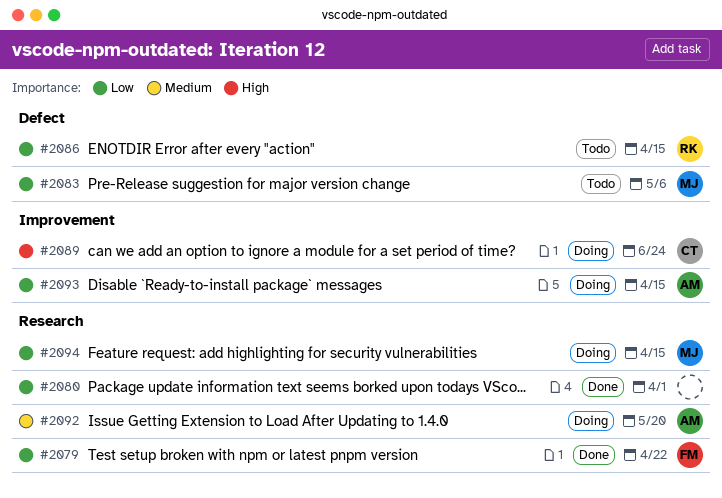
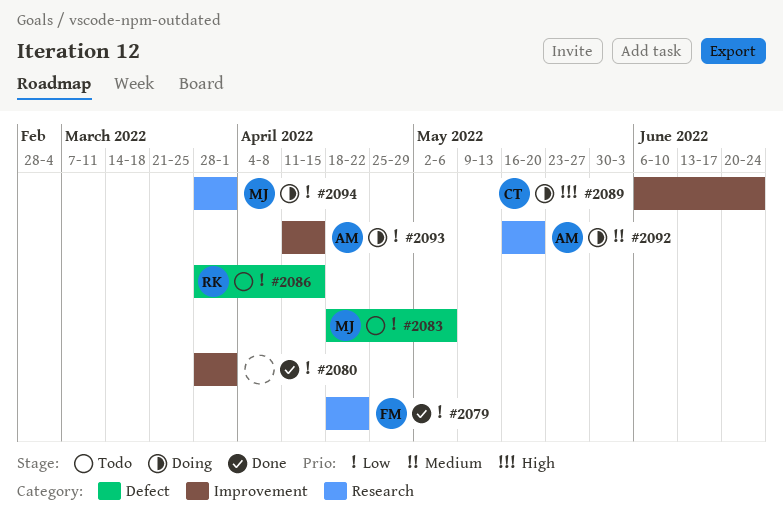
#2080, label: Research -> Improvement
#2094, due: Apr 15 -> Apr 1

